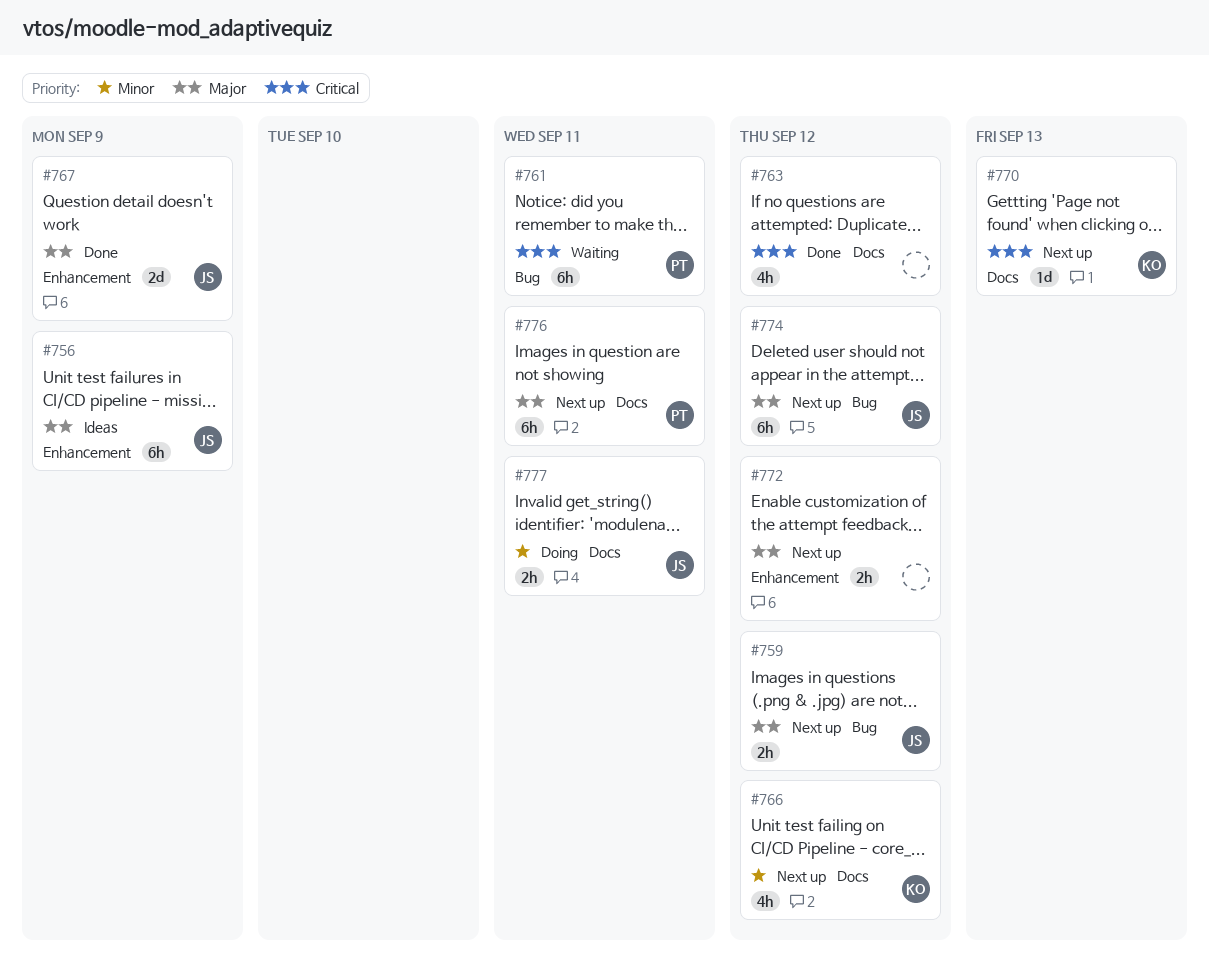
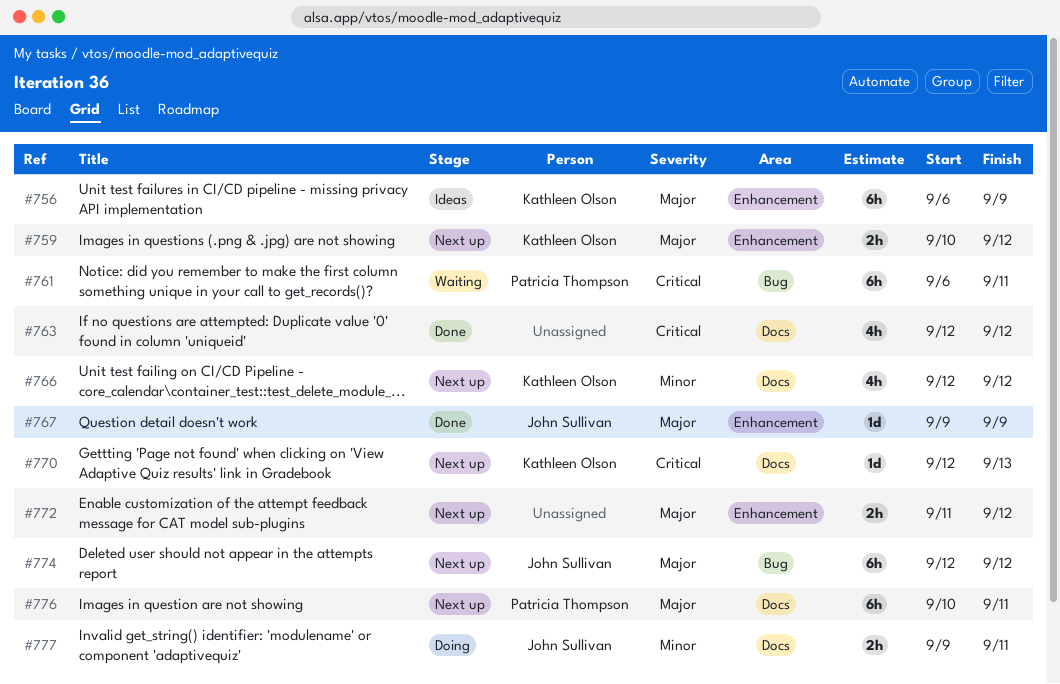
#756, owner: John Sullivan -> Kathleen Olson
#759, owner: John Sullivan -> Kathleen Olson
#759, label: Bug -> Enhancement
#767, estimate: 2d -> 1d

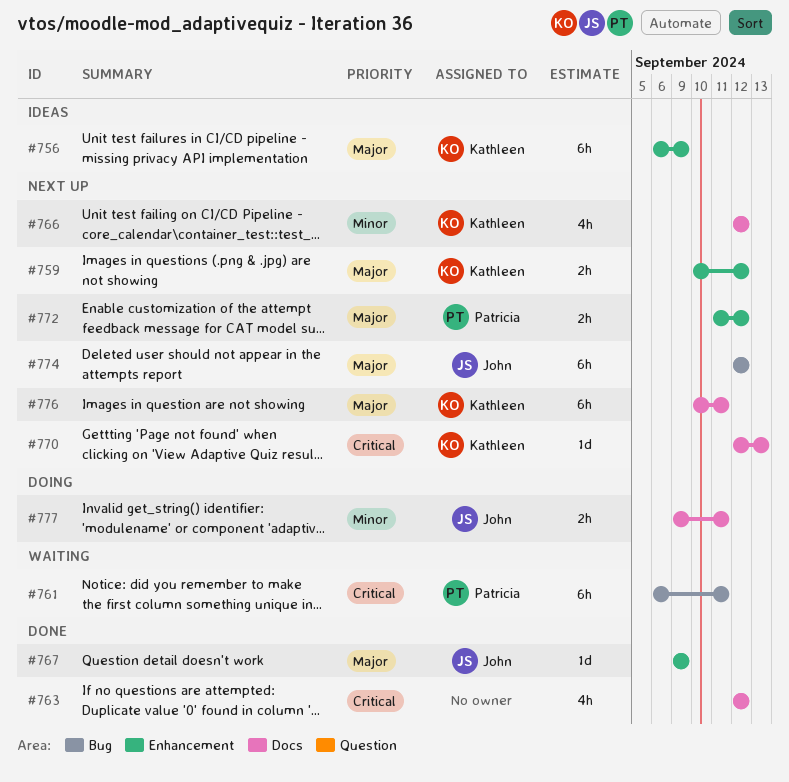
#772, owner: none -> Patricia Thompson
#776, owner: Patricia Thompson -> Kathleen Olson

